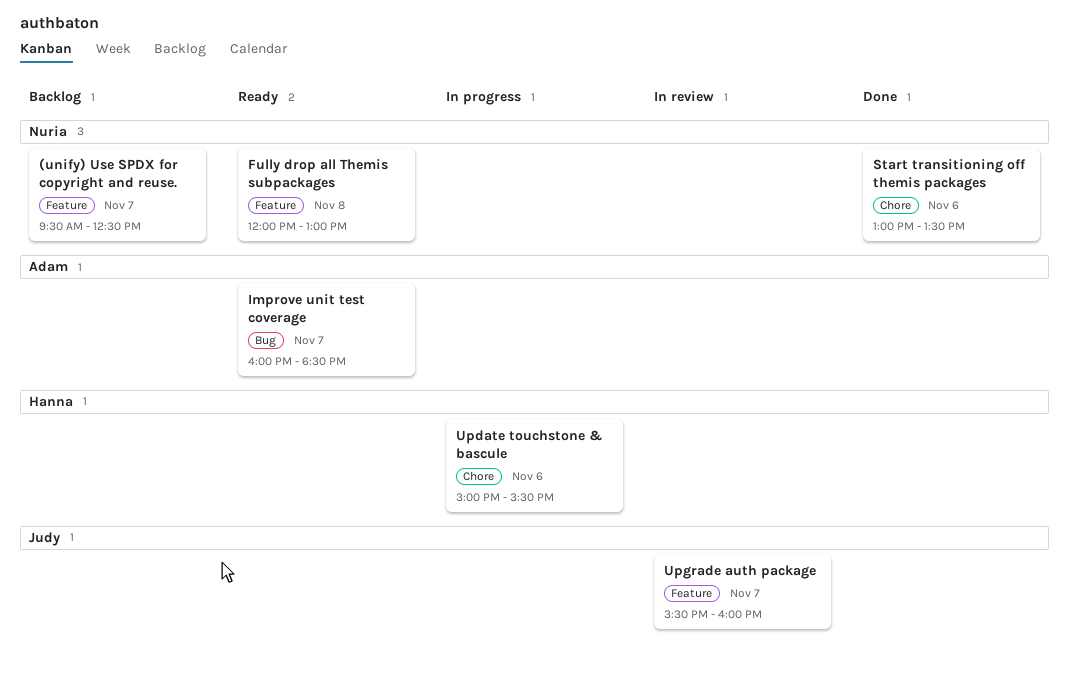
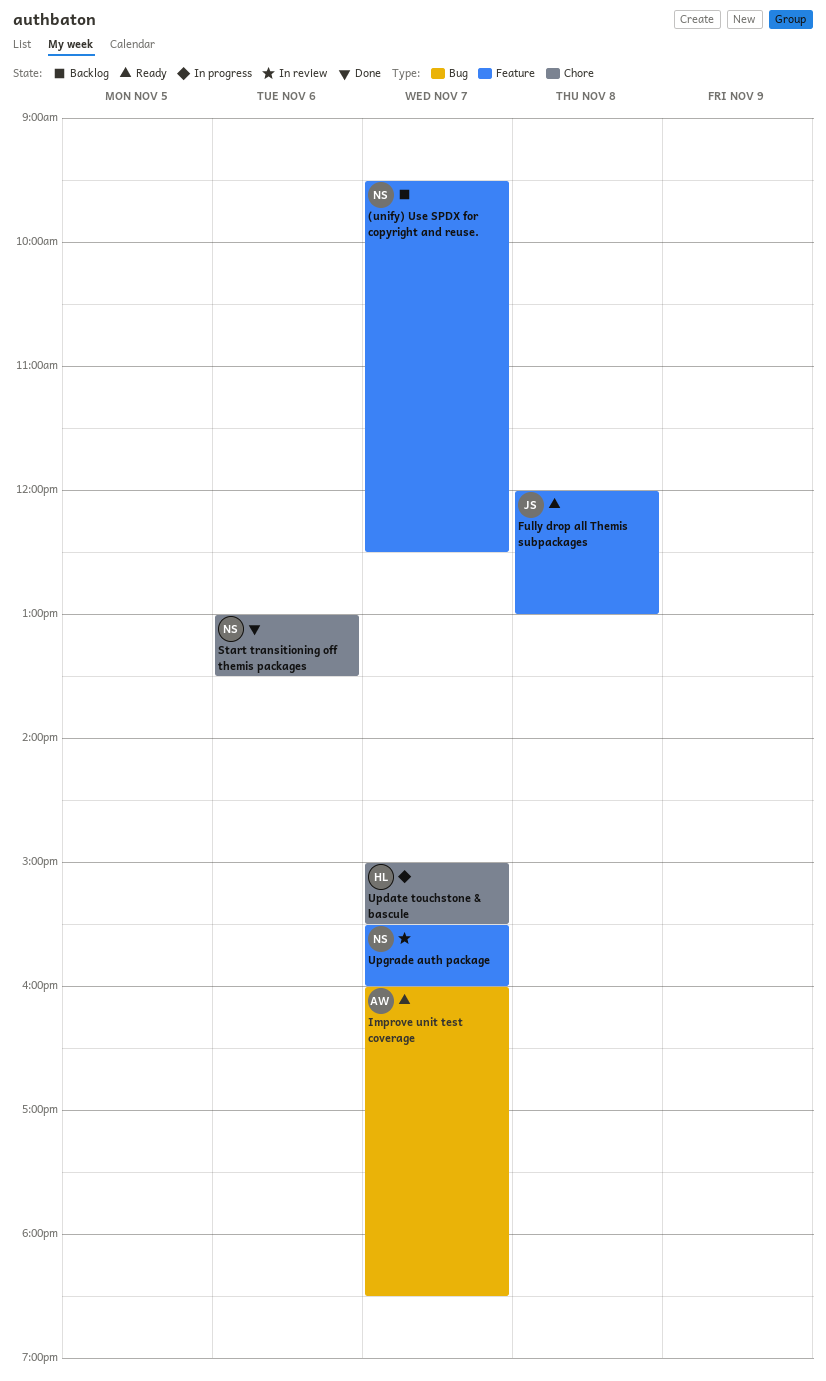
Fully drop all Themis subpackages, owner: Nuria -> Judy
Update touchstone & bascule, day: Nov 6 -> Nov 7
Upgrade auth package, owner: Judy -> Nuria

